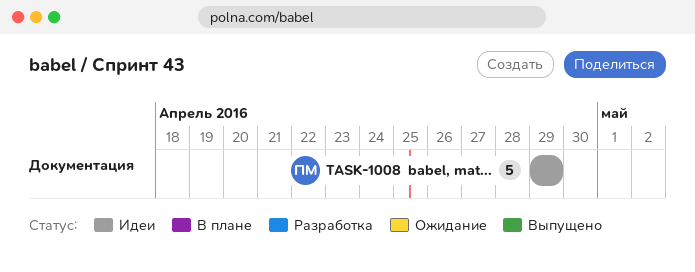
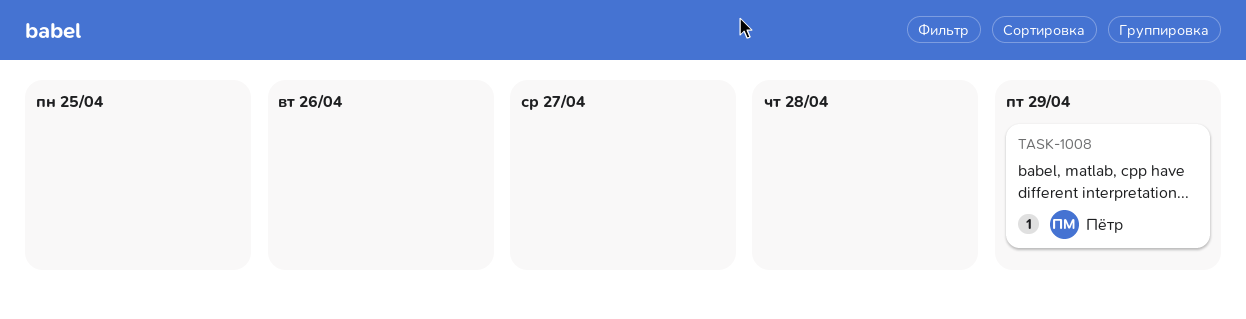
TASK-1008, estimate: 5 -> 1

